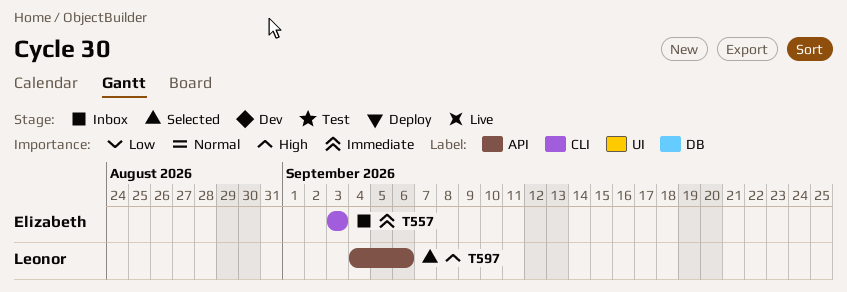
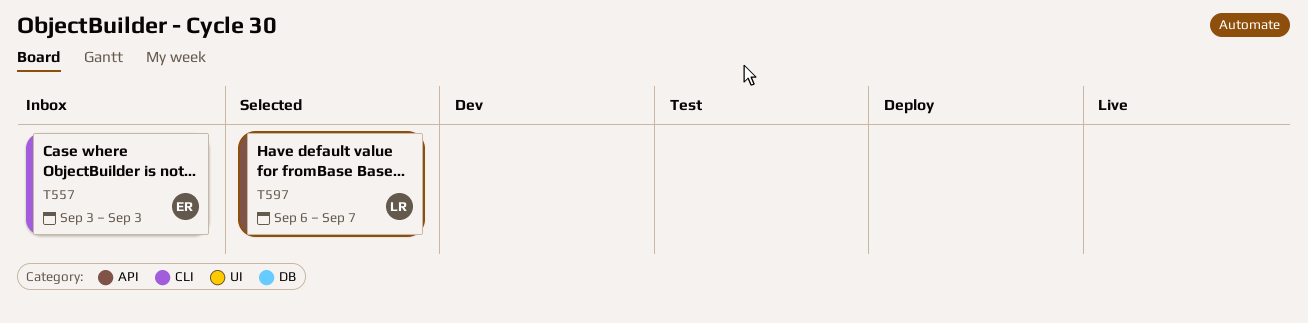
T597, start: Sep 4 -> Sep 6
T597, due: Sep 6 -> Sep 7

